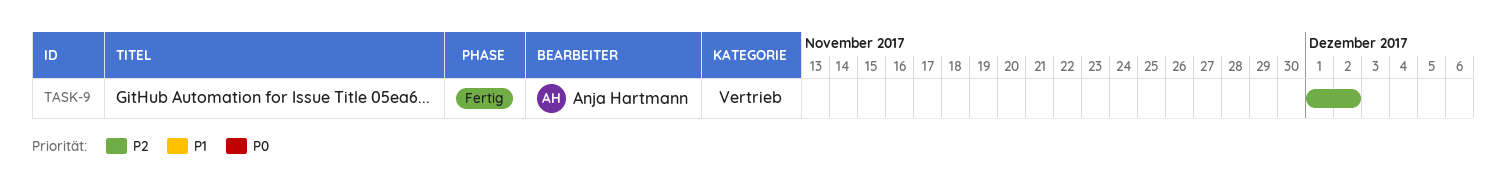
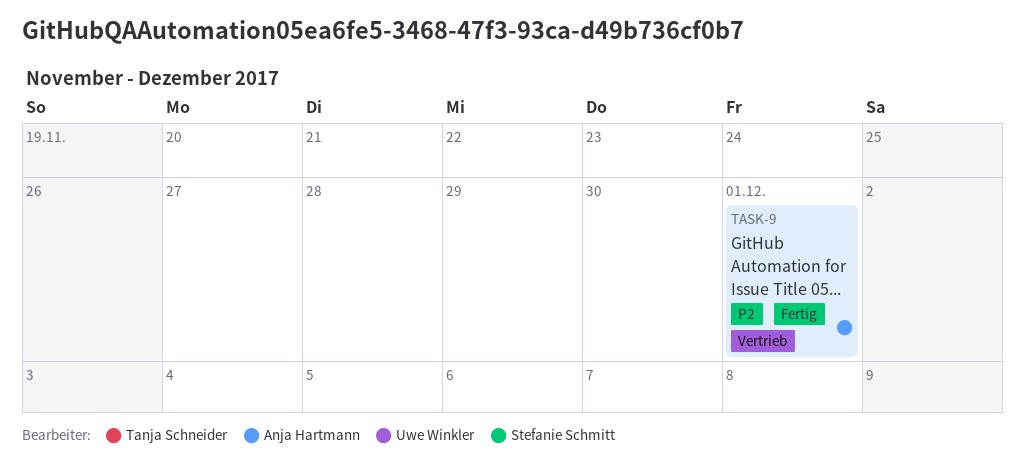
TASK-9, due: Dec 2 -> Dec 1

